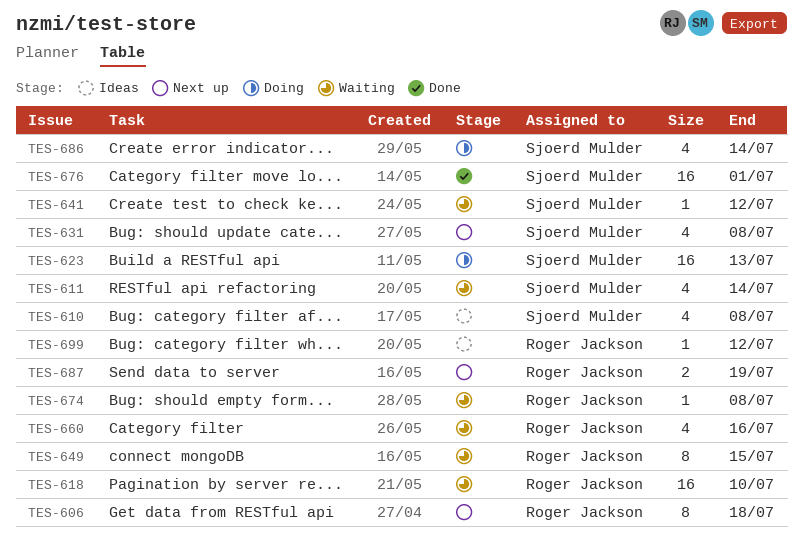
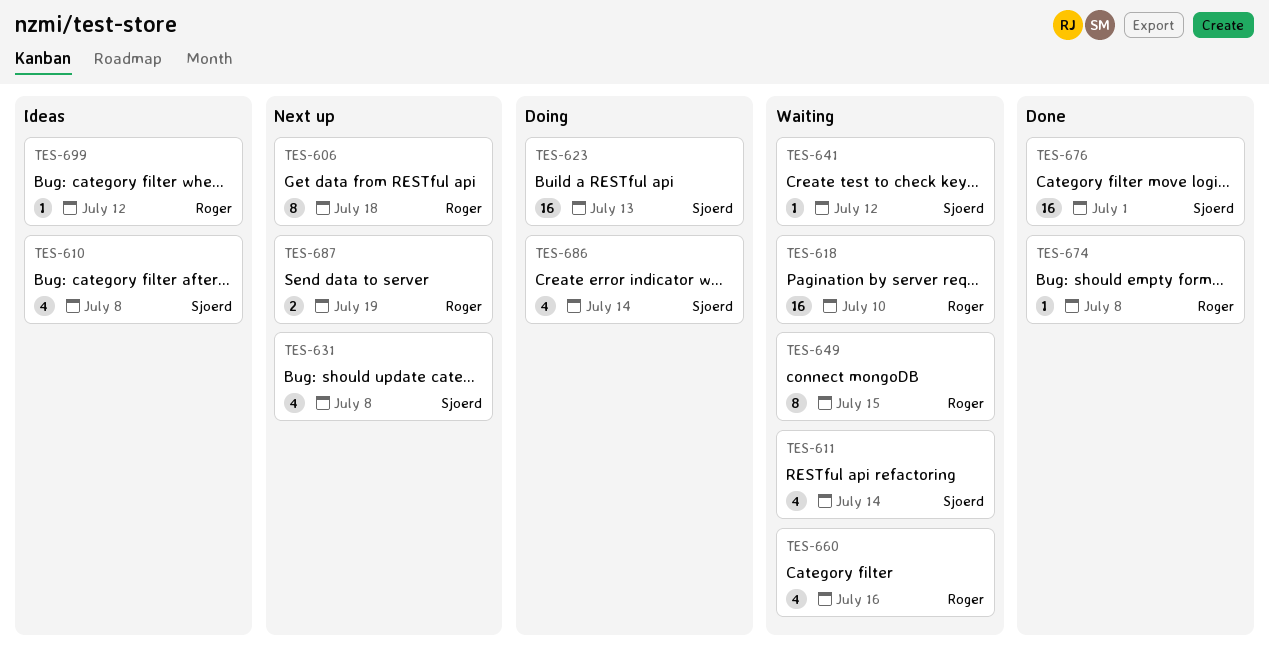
TES-674, status: Waiting -> Done

